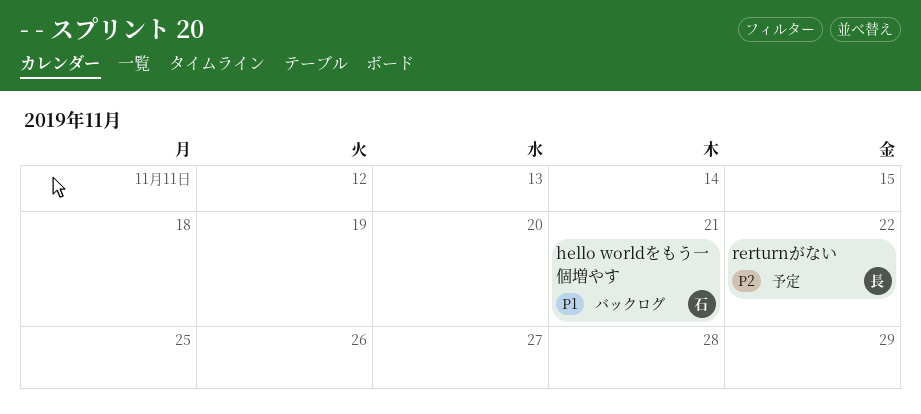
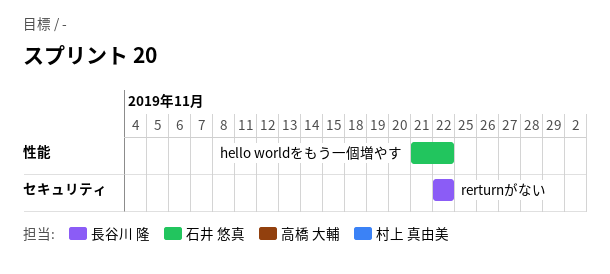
hello worldをもう一個増やす, due: Nov 21 -> Nov 22

